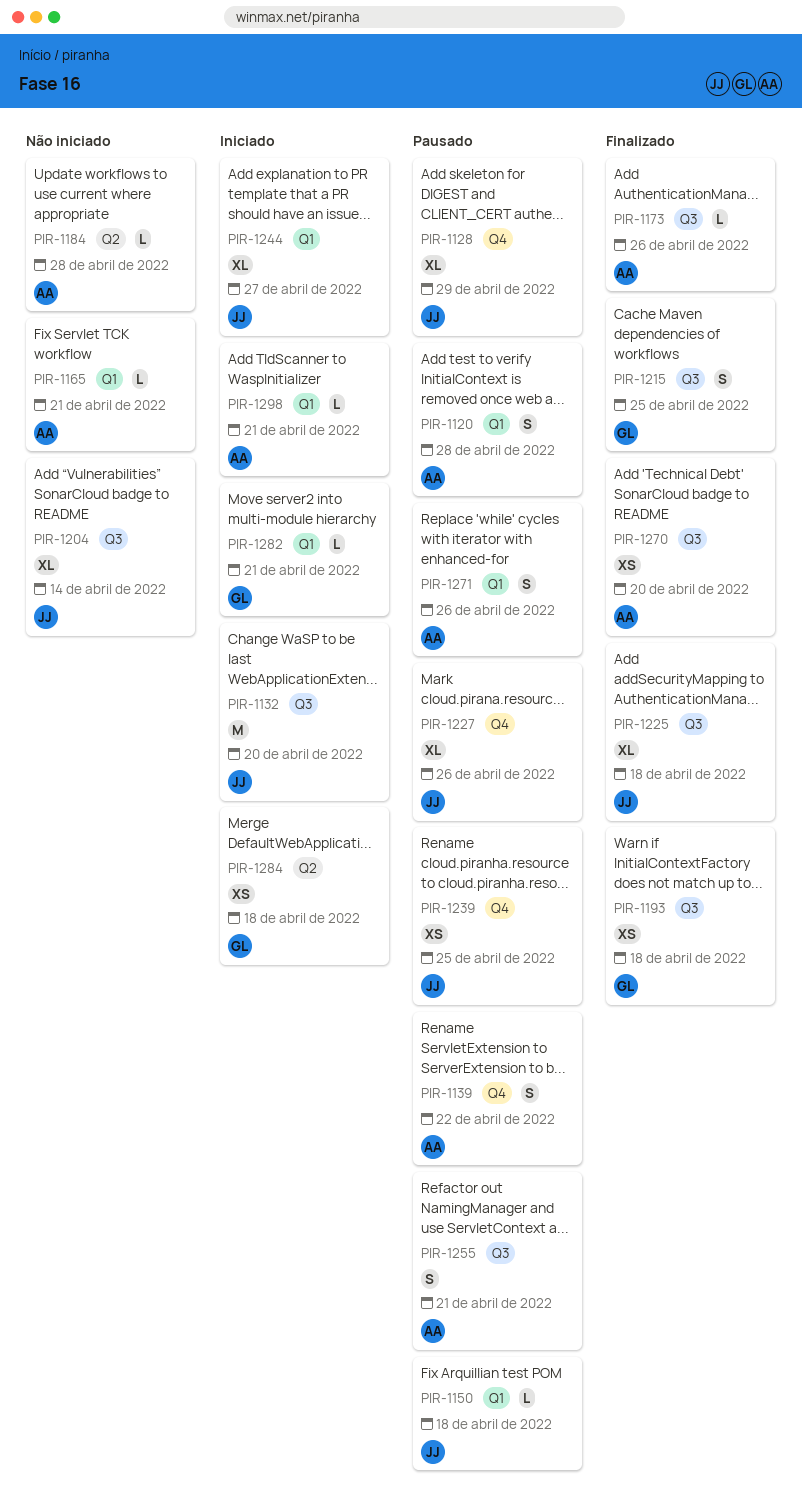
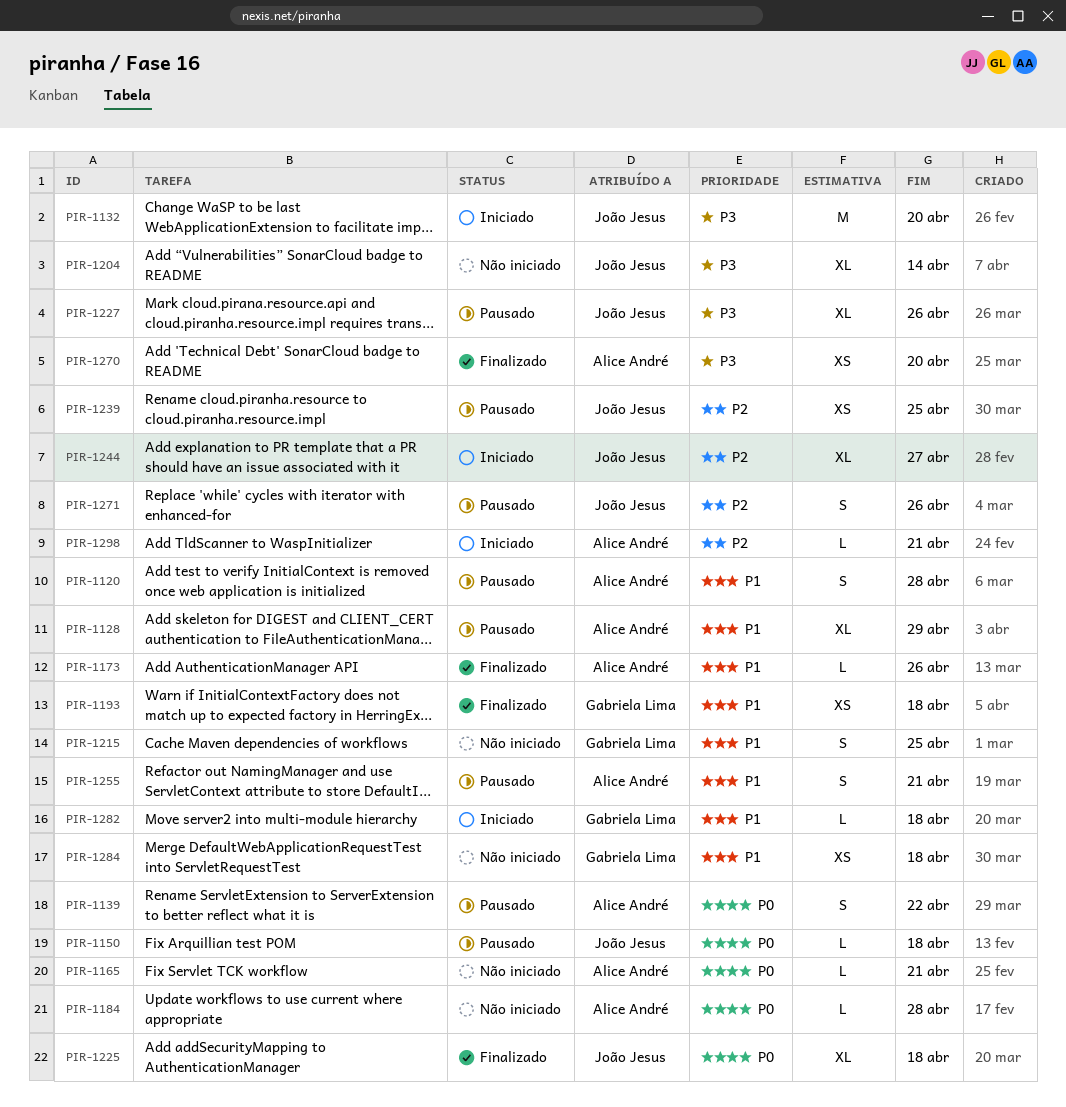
PIR-1128, owner: João Jesus -> Alice André
PIR-1215, status: Finalizado -> Não iniciado
PIR-1271, owner: Alice André -> João Jesus
PIR-1282, due: Apr 21 -> Apr 18
PIR-1284, status: Iniciado -> Não iniciado

